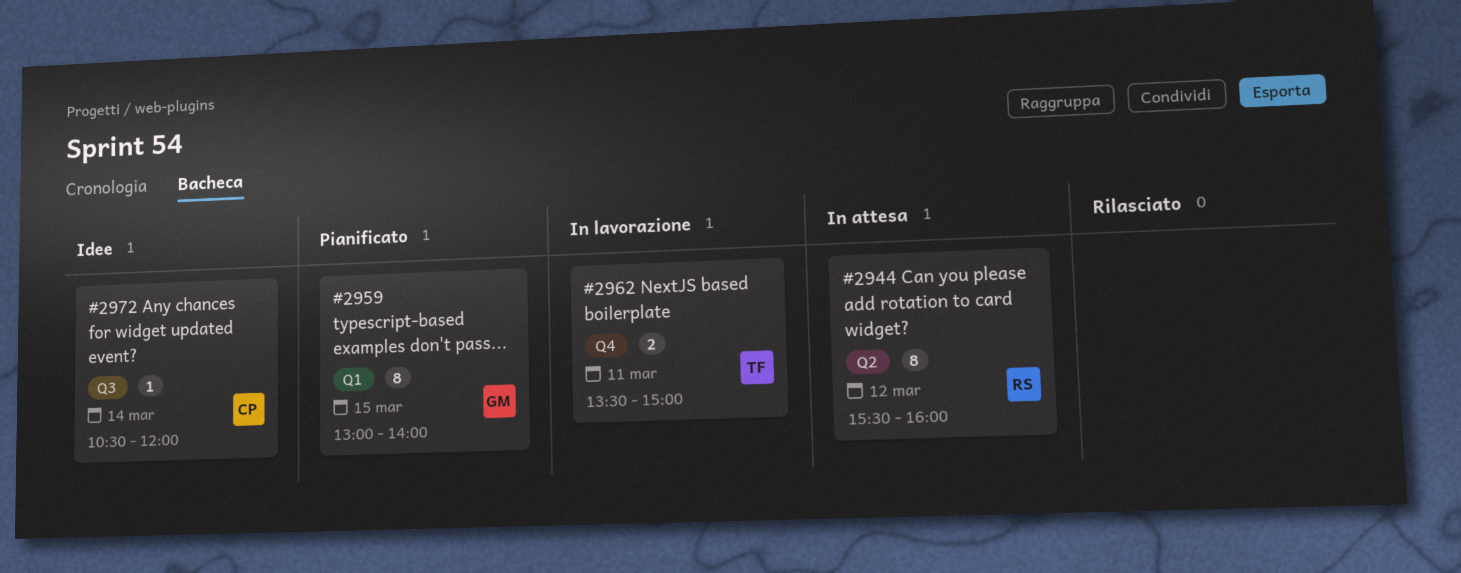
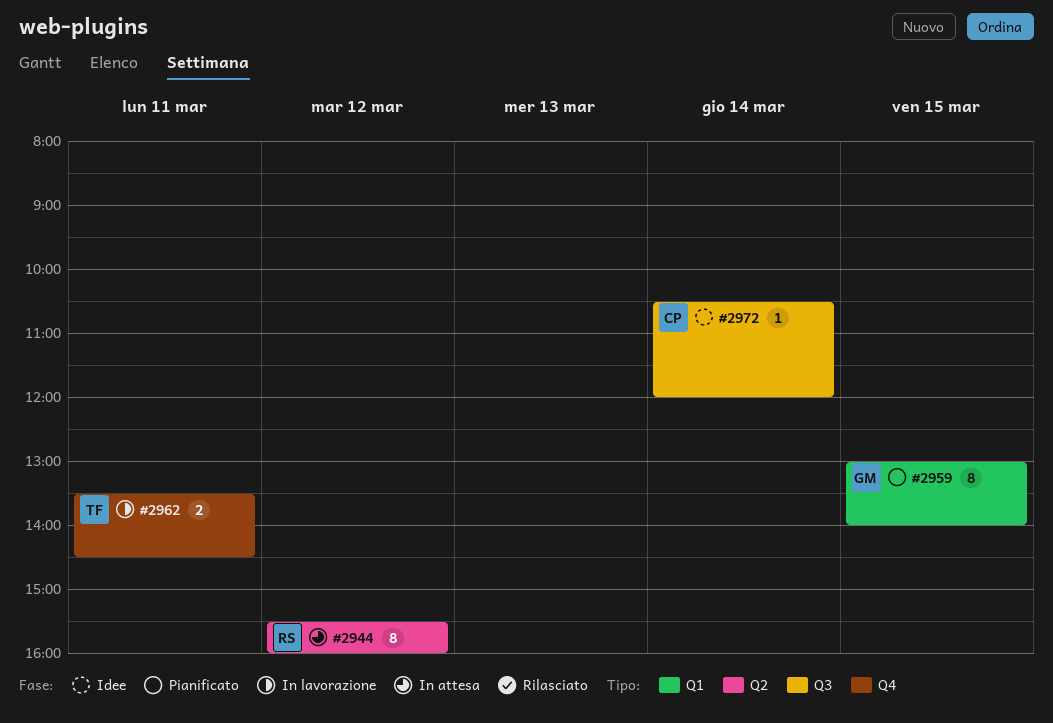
#2962, ends: 15:00 -> 14:30

